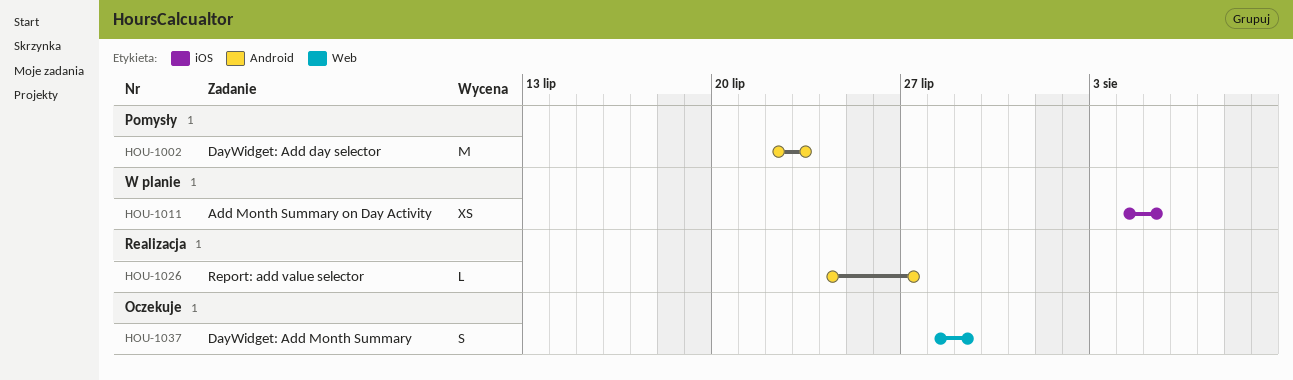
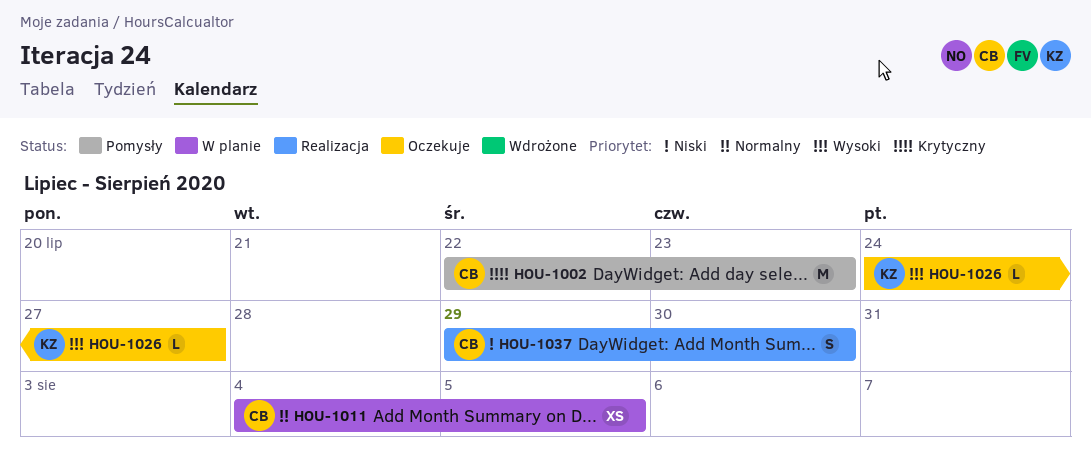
HOU-1026, status: Realizacja -> Oczekuje
HOU-1037, status: Oczekuje -> Realizacja
HOU-1037, start: Jul 28 -> Jul 29
HOU-1037, due: Jul 29 -> Jul 30

